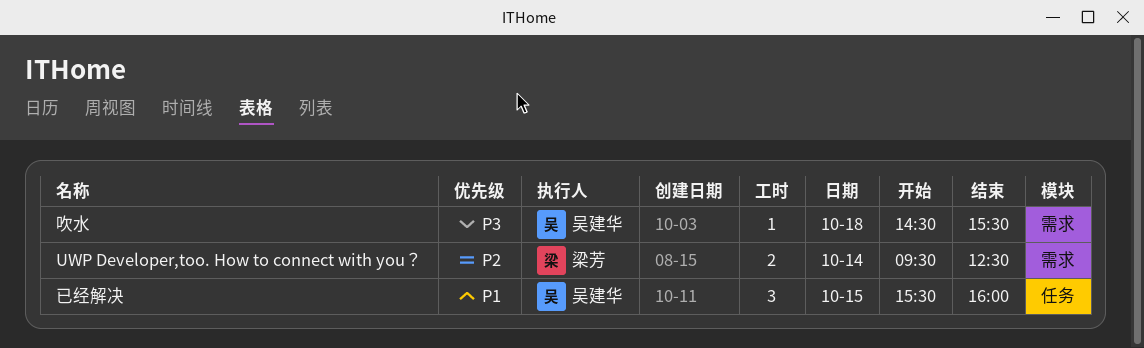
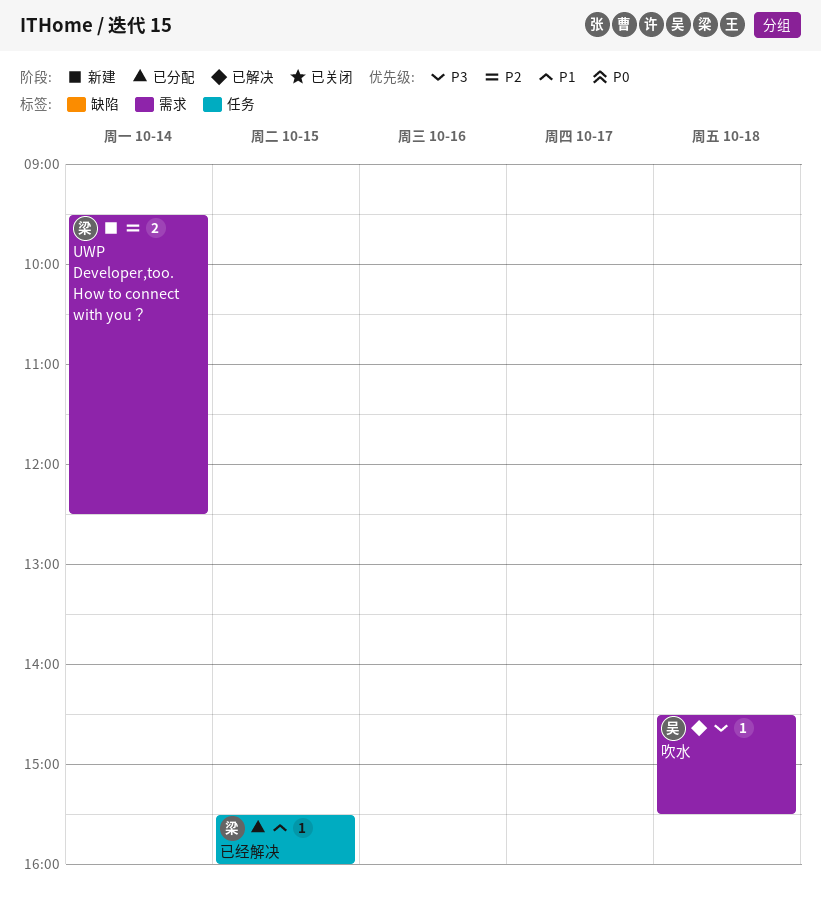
已经解决, owner: 吴建华 -> 梁芳
已经解决, estimate: 3 -> 1

